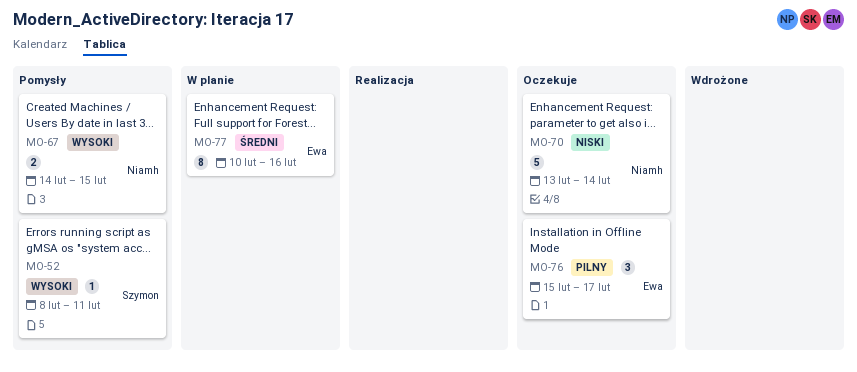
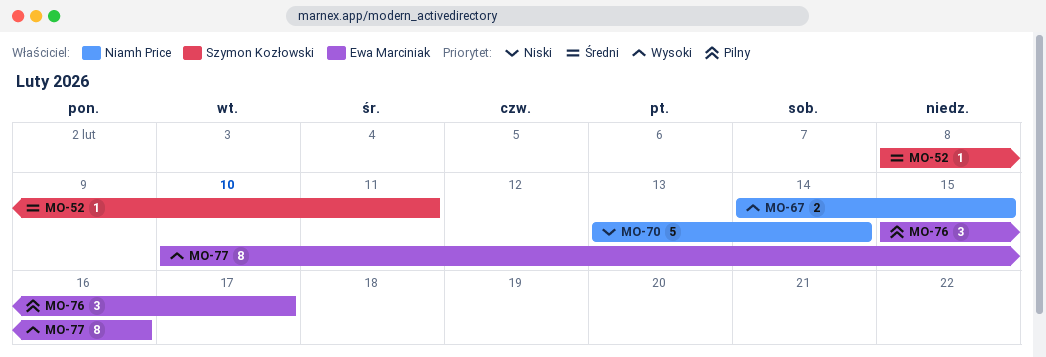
MO-52, priority: Wysoki -> Średni
MO-77, priority: Średni -> Wysoki

